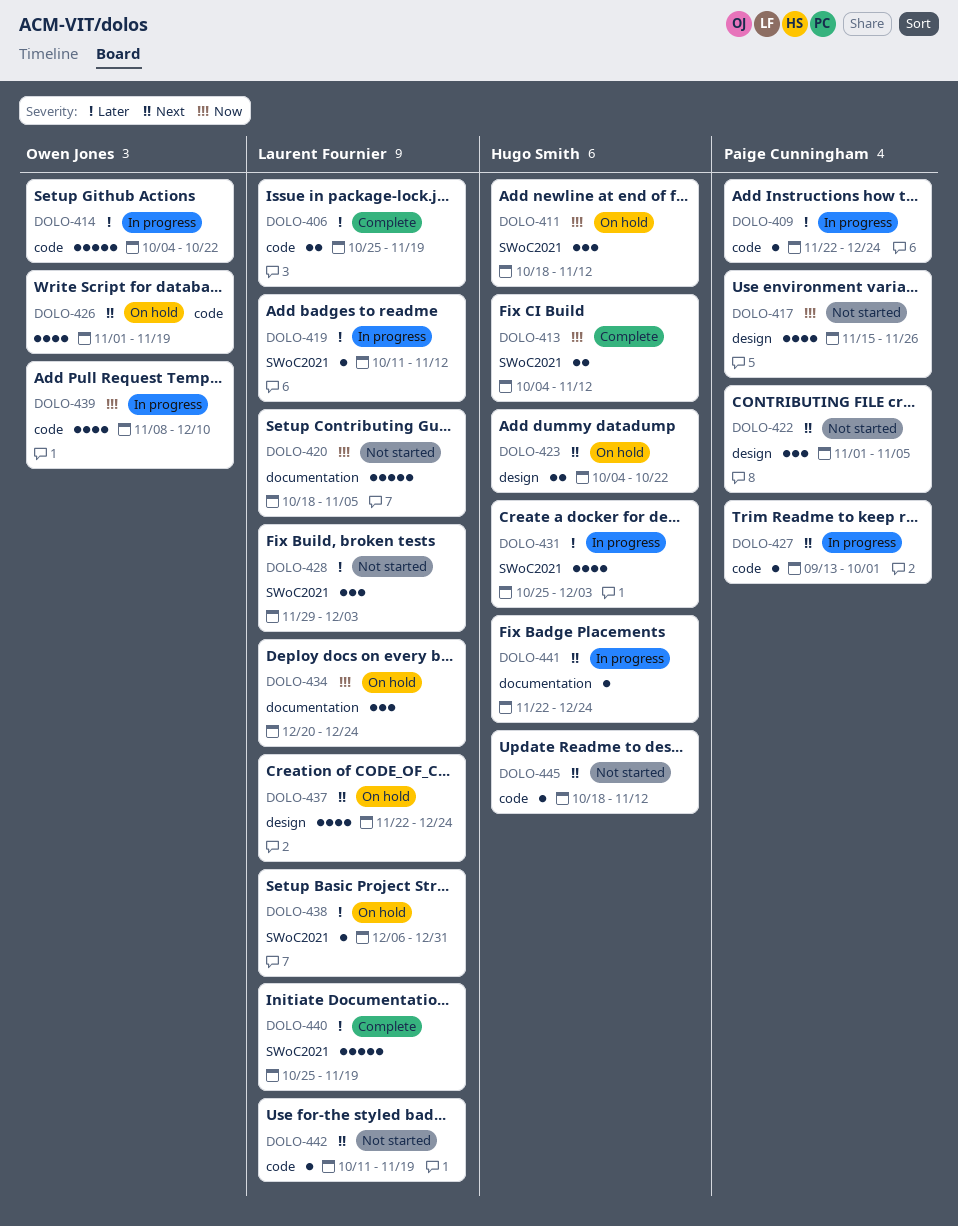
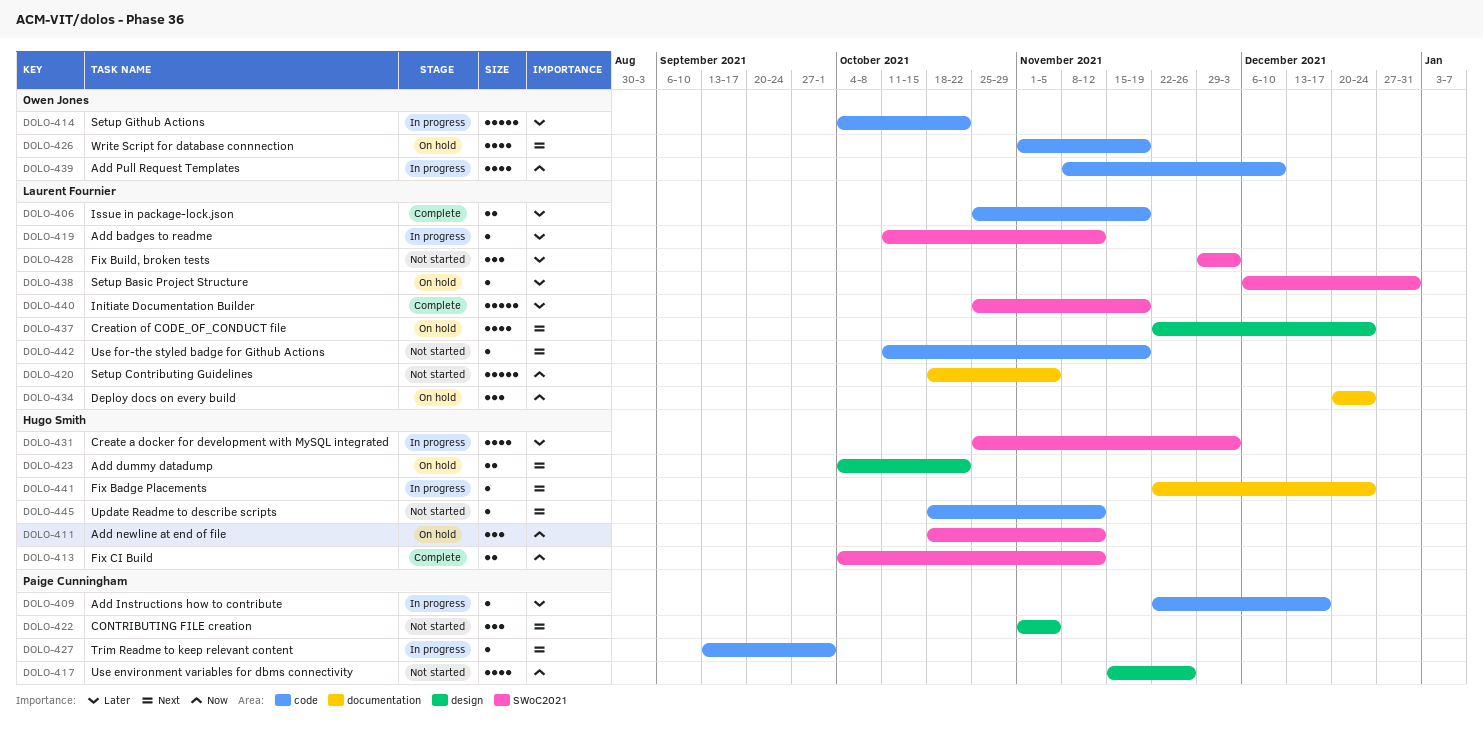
DOLO-409, due: Dec 24 -> Dec 17

